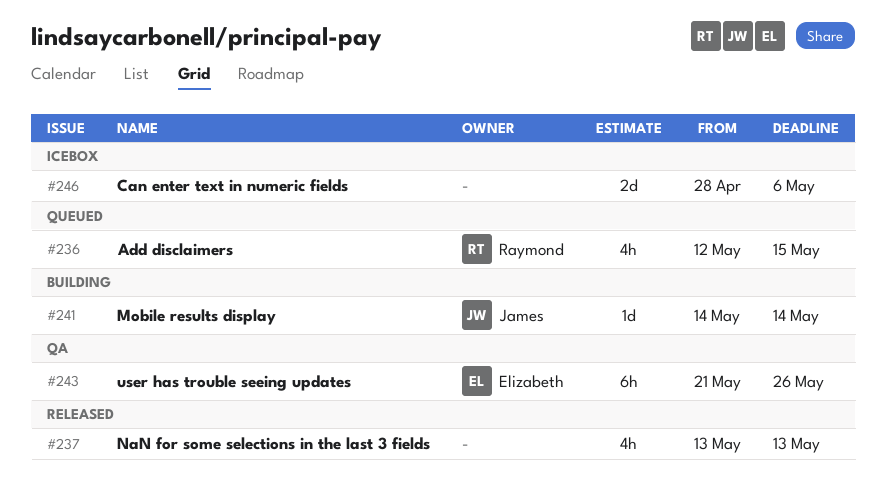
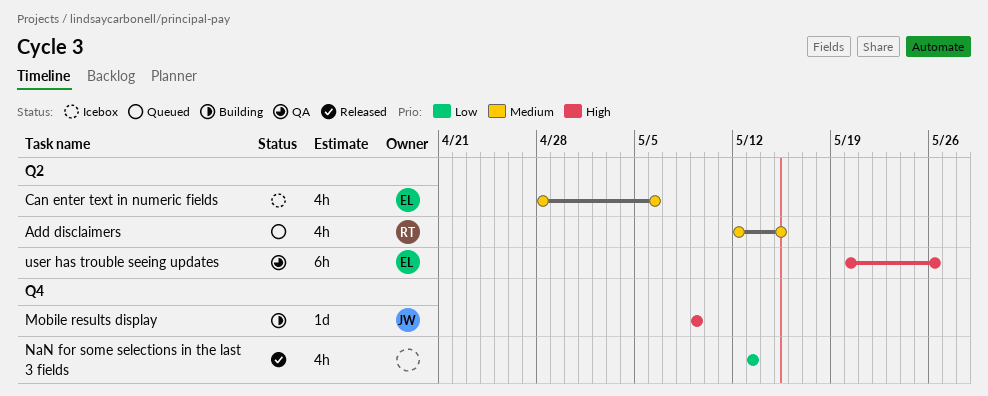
Can enter text in numeric fields, owner: none -> Elizabeth
Can enter text in numeric fields, estimate: 2d -> 4h
Mobile results display, start: May 14 -> May 9
Mobile results display, due: May 14 -> May 9
user has trouble seeing updates, start: May 21 -> May 20

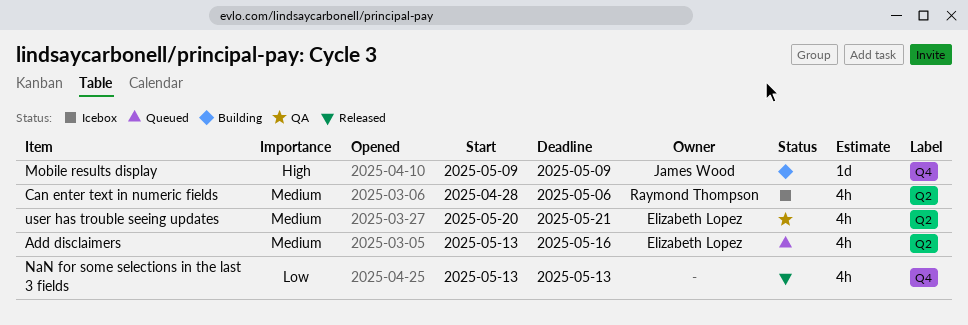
Add disclaimers, owner: Raymond Thompson -> Elizabeth Lopez
Add disclaimers, start: May 12 -> May 13
Add disclaimers, due: May 15 -> May 16
Can enter text in numeric fields, owner: Elizabeth Lopez -> Raymond Thompson
user has trouble seeing updates, priority: High -> Medium
user has trouble seeing updates, estimate: 6h -> 4h
user has trouble seeing updates, due: May 26 -> May 21

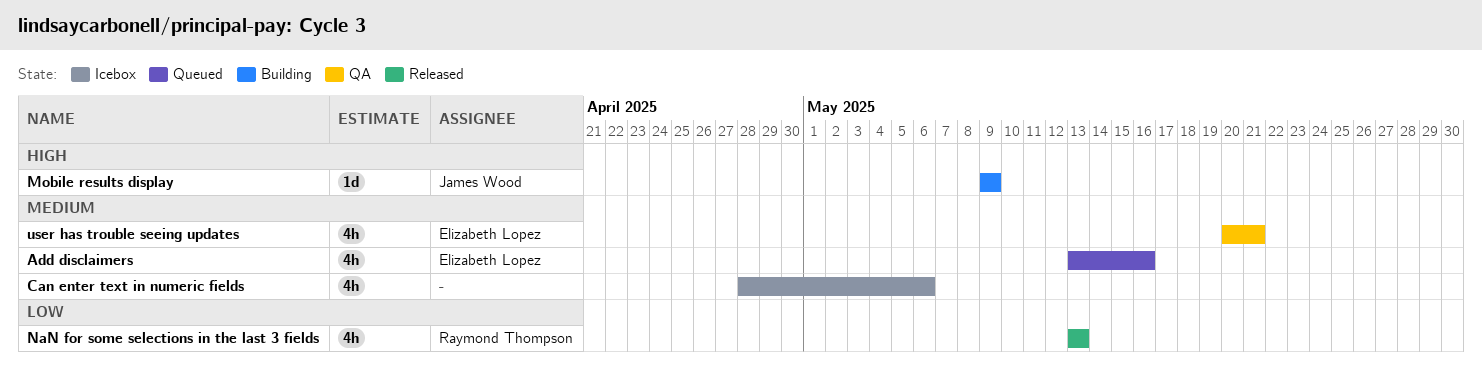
Can enter text in numeric fields, owner: Raymond Thompson -> none
NaN for some selections in the last 3 fields, owner: none -> Raymond Thompson

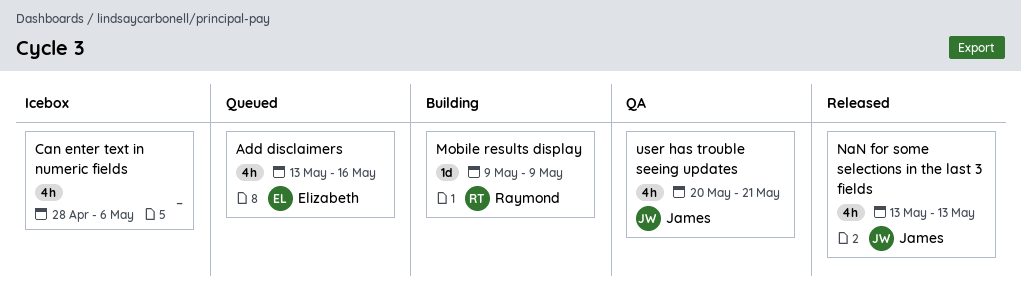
Mobile results display, owner: James Wood -> Raymond Thompson
NaN for some selections in the last 3 fields, owner: Raymond Thompson -> James Wood
user has trouble seeing updates, owner: Elizabeth Lopez -> James Wood

